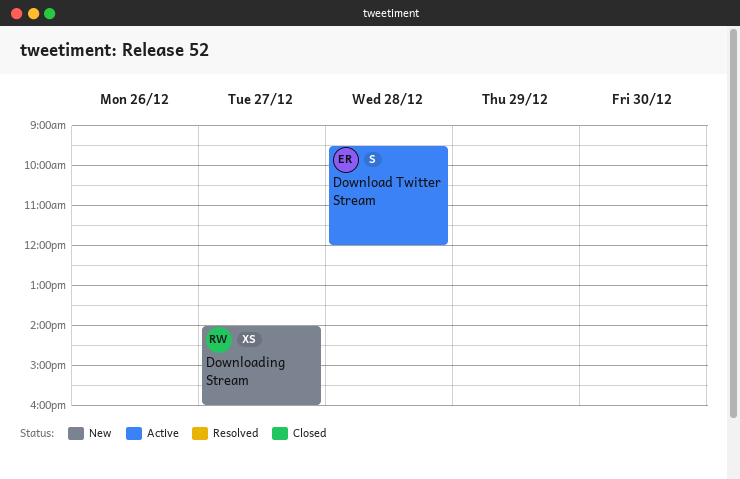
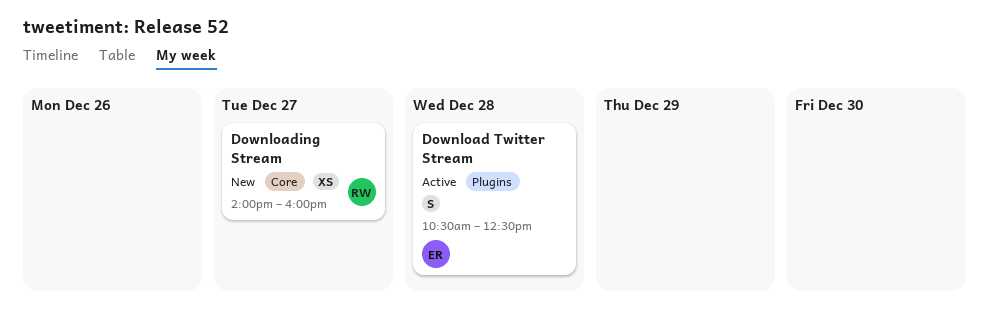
Download Twitter Stream, begins: 09:30 -> 10:30
Download Twitter Stream, ends: 12:00 -> 12:30

